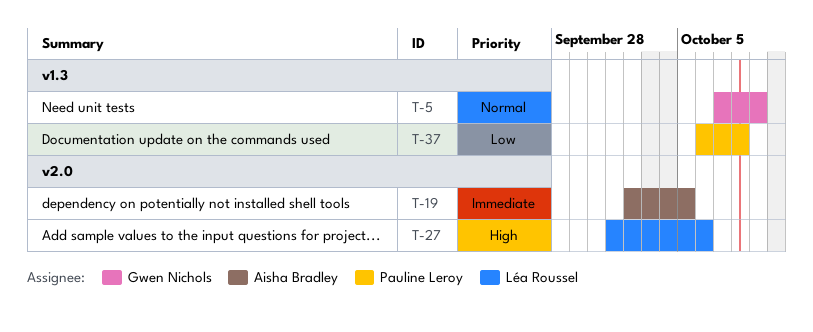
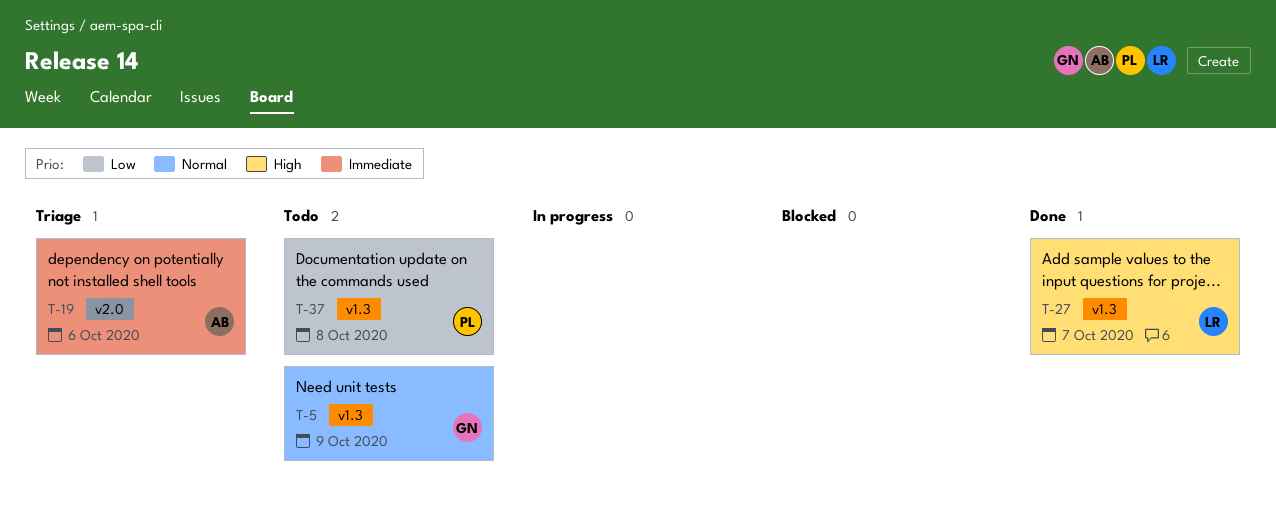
T-19, due: Oct 5 -> Oct 6
T-27, label: v2.0 -> v1.3
T-27, due: Oct 6 -> Oct 7

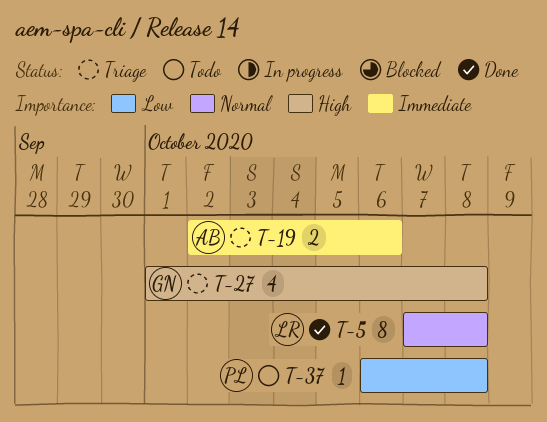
T-5, status: Todo -> Done
T-5, owner: GN -> LR
T-5, due: Oct 9 -> Oct 8
T-27, status: Done -> Triage
T-27, owner: LR -> GN
T-27, due: Oct 7 -> Oct 8

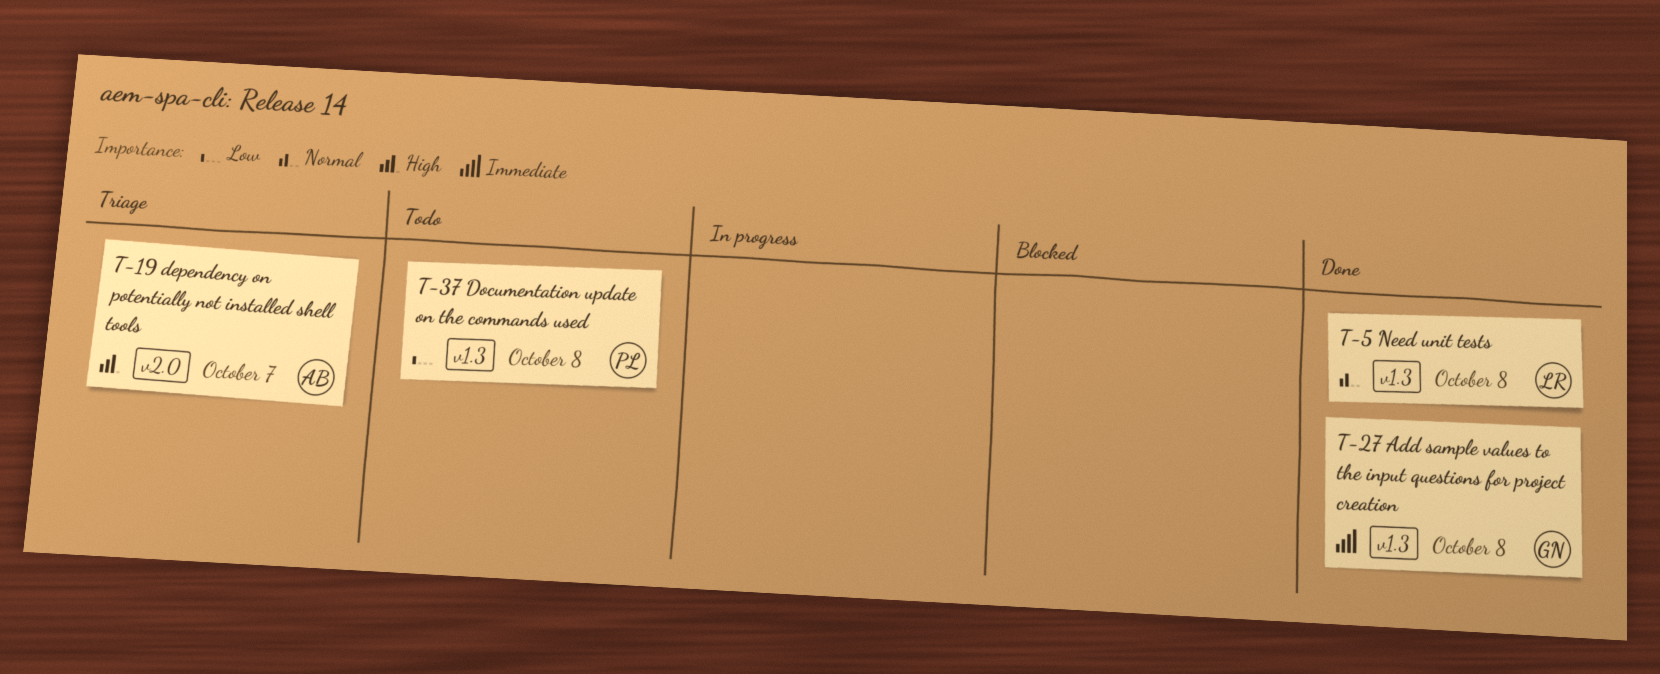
T-19, priority: Immediate -> High
T-19, due: Oct 6 -> Oct 7
T-27, status: Triage -> Done
T-27, priority: High -> Immediate

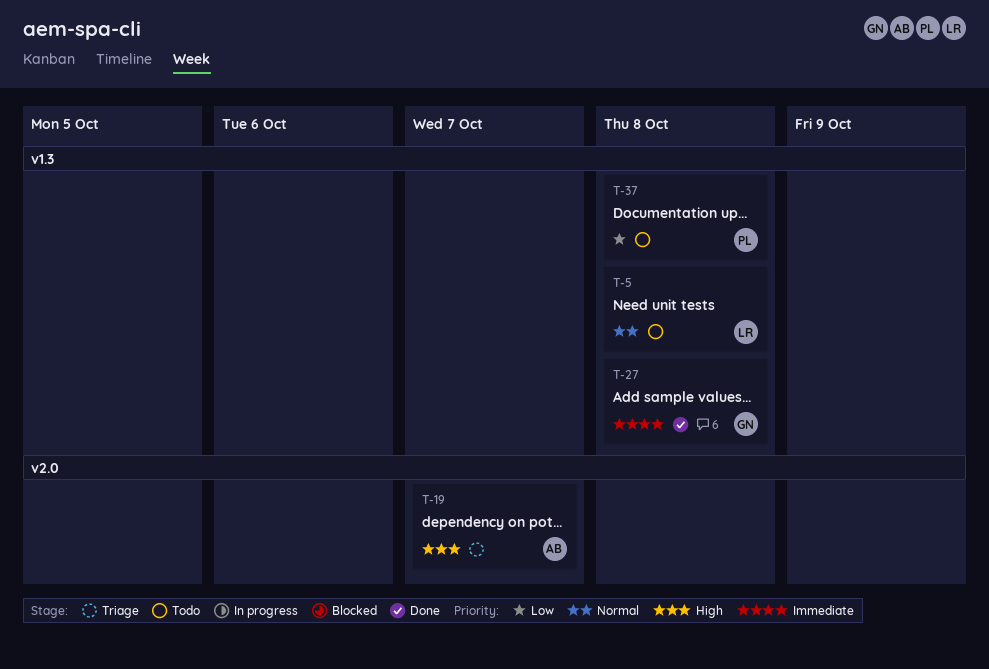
T-5, status: Done -> Todo

